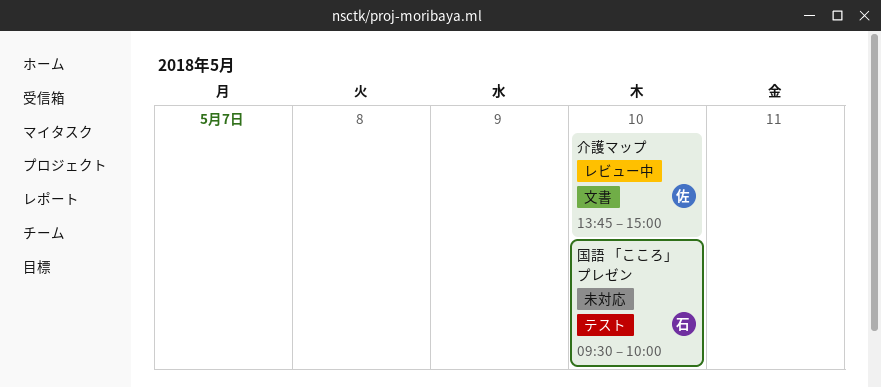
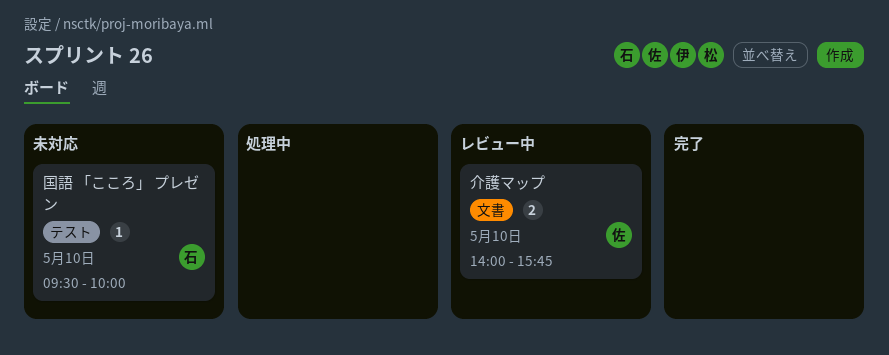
介護マップ, begins: 13:45 -> 14:00
介護マップ, ends: 15:00 -> 15:45

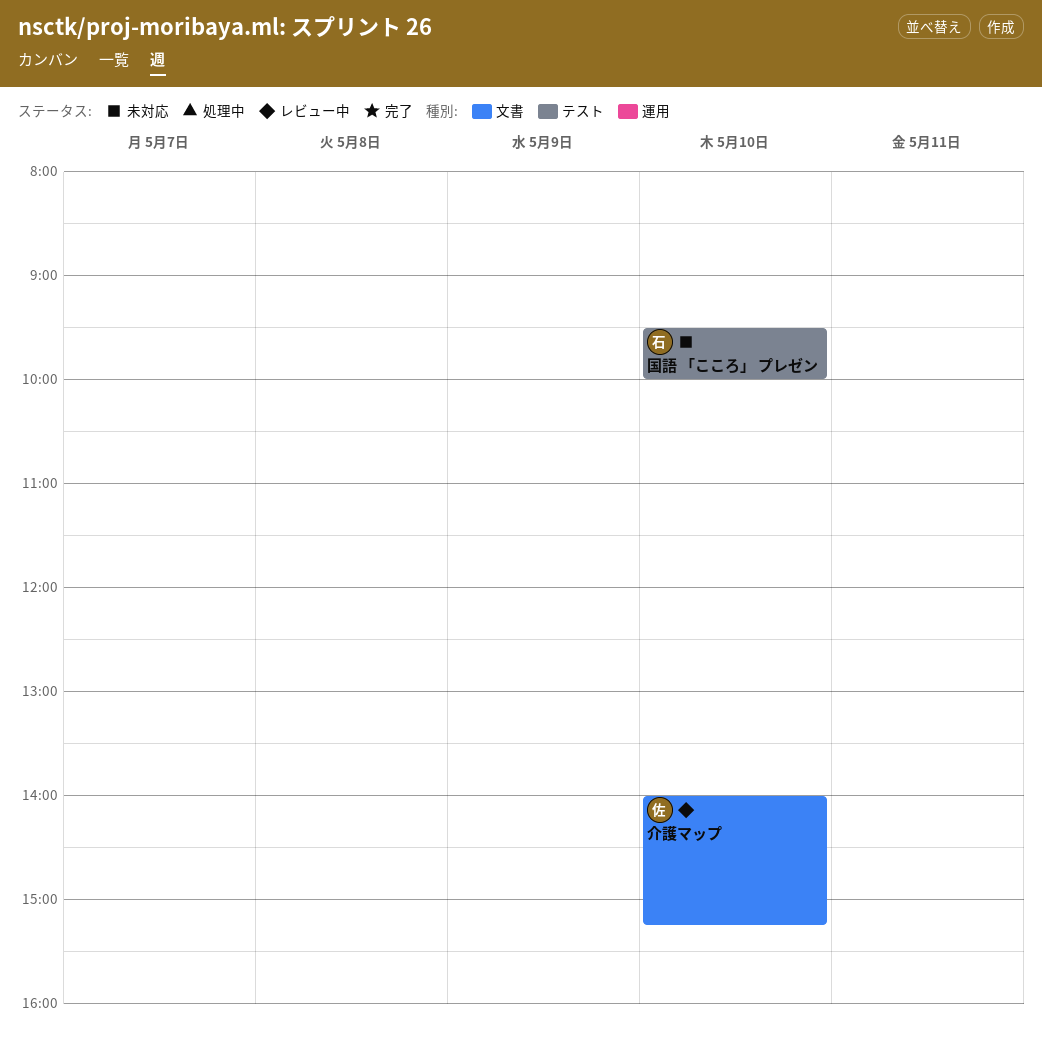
介護マップ, ends: 15:45 -> 15:15

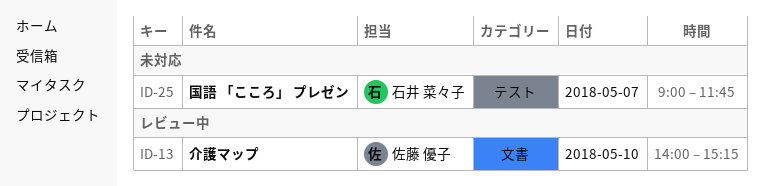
国語 「こころ」 プレゼン, day: May 10 -> May 7
国語 「こころ」 プレゼン, begins: 09:30 -> 09:00
国語 「こころ」 プレゼン, ends: 10:00 -> 11:45

